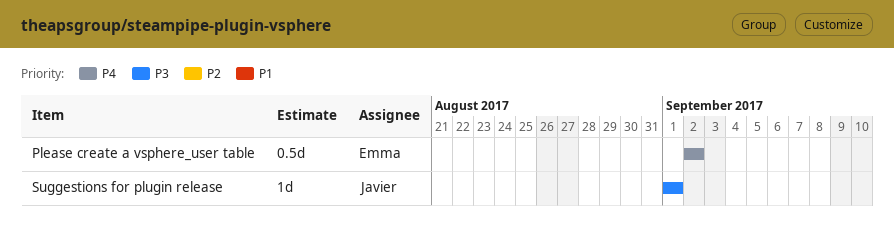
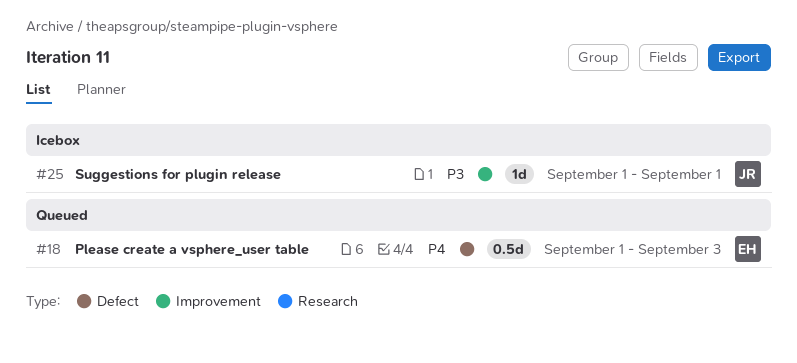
Please create a vsphere_user table, start: Sep 2 -> Sep 1
Please create a vsphere_user table, due: Sep 2 -> Sep 3

